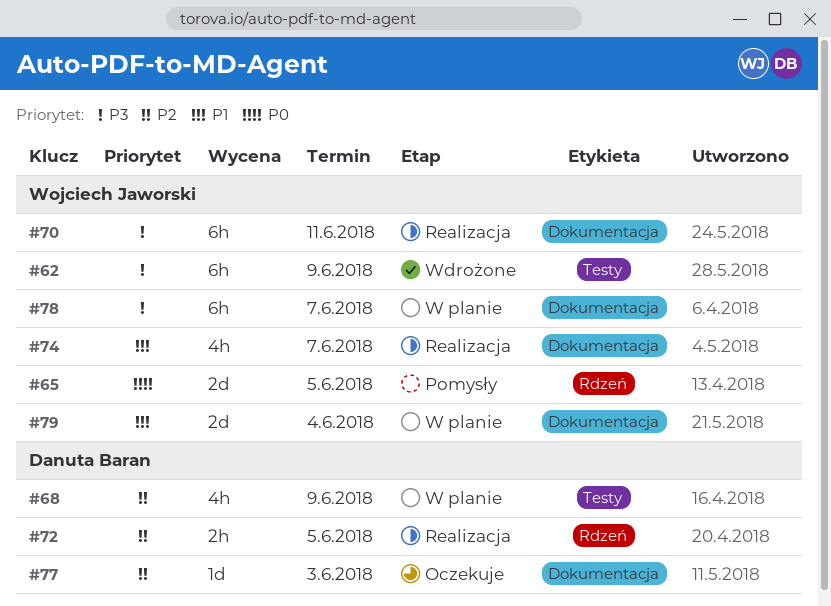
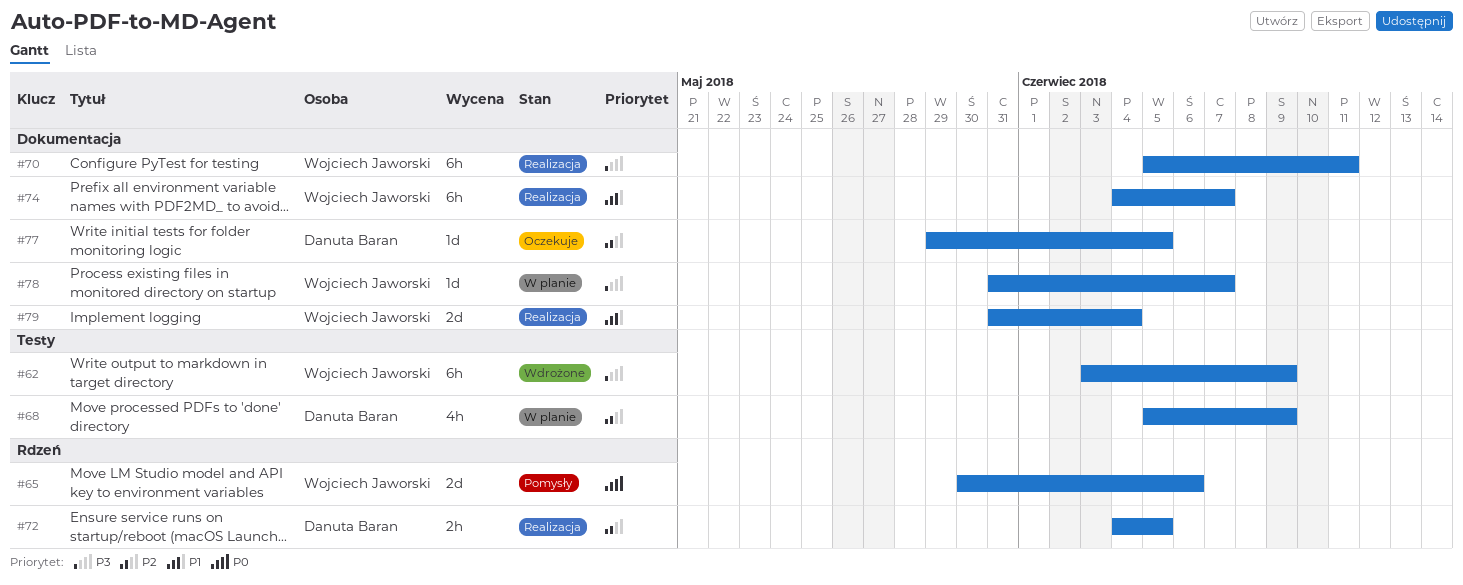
#65, due: Jun 5 -> Jun 6
#74, estimate: 4h -> 6h
#77, due: Jun 3 -> Jun 5
#78, estimate: 6h -> 1d
#79, status: W planie -> Realizacja

